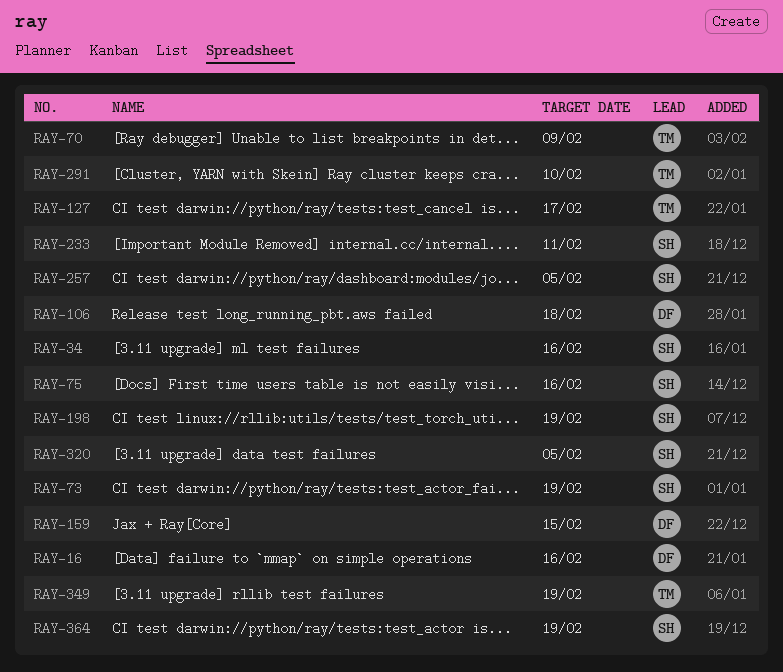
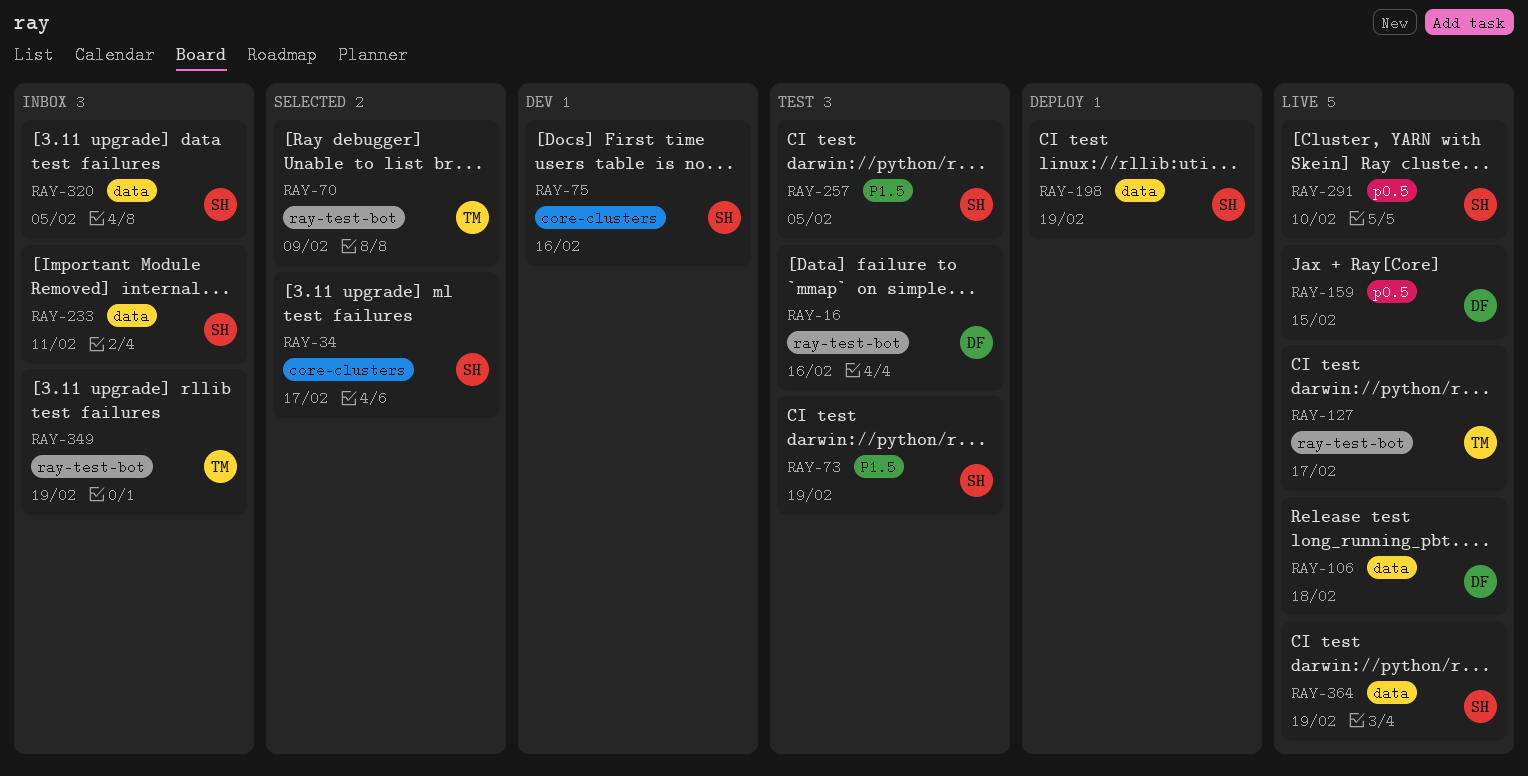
RAY-34, due: Feb 16 -> Feb 17
RAY-291, owner: TM -> SH

